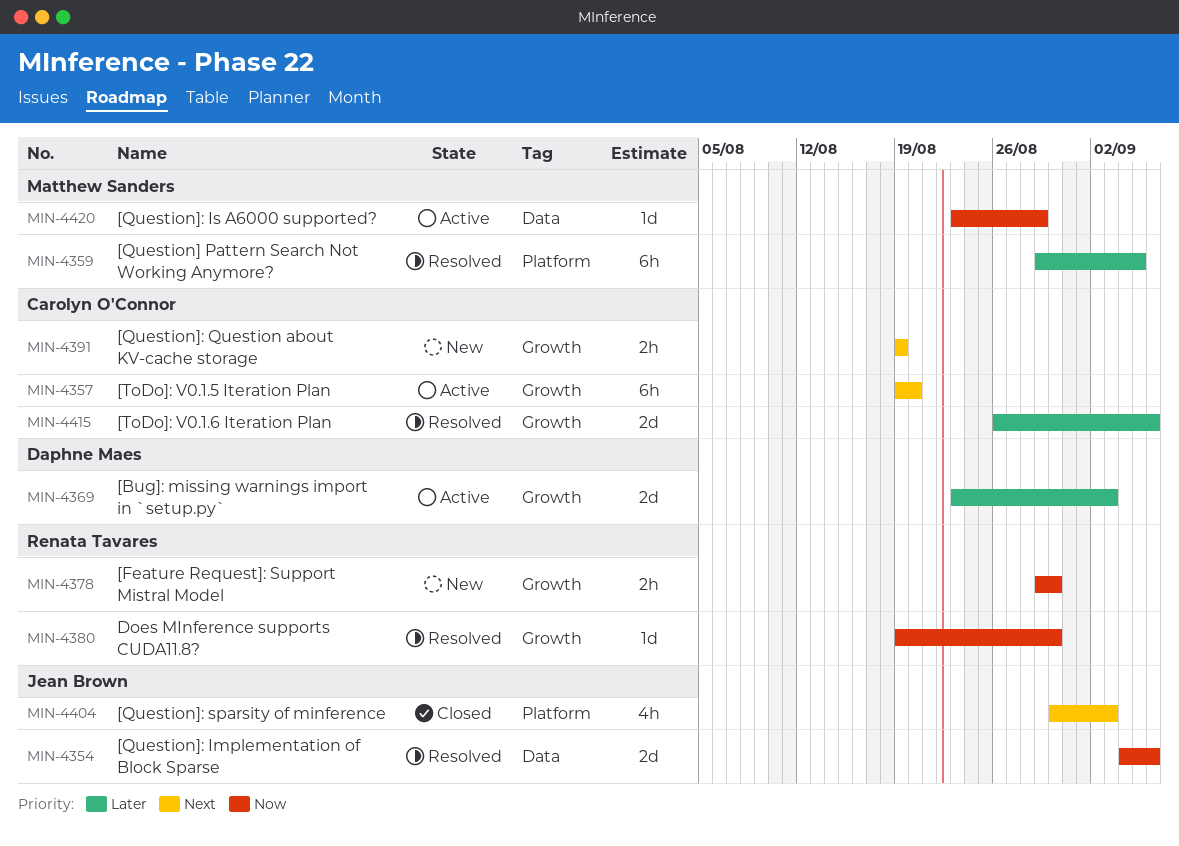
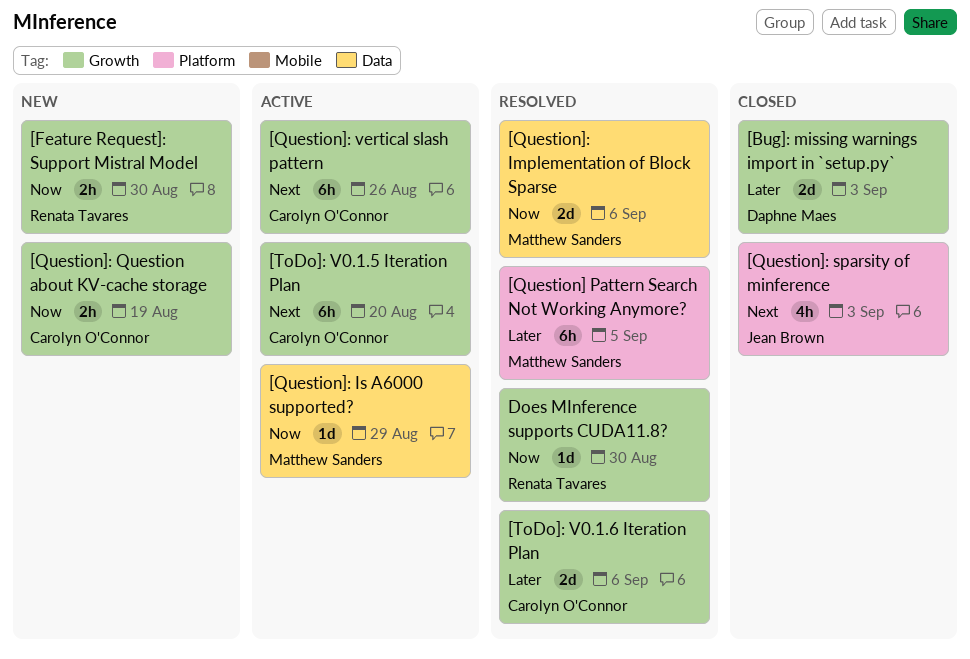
[Bug]: missing warnings import in `setup.py`, status: Active -> Closed
[Question]: Implementation of Block Sparse, owner: Jean Brown -> Matthew Sanders
[Question]: Question about KV-cache storage, priority: Next -> Now
[Question]: vertical slash pattern: none -> present

